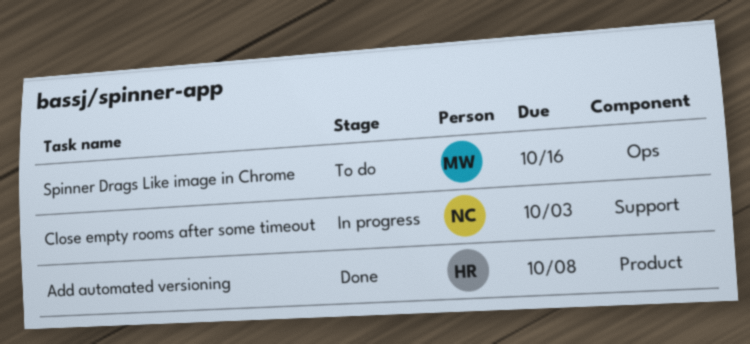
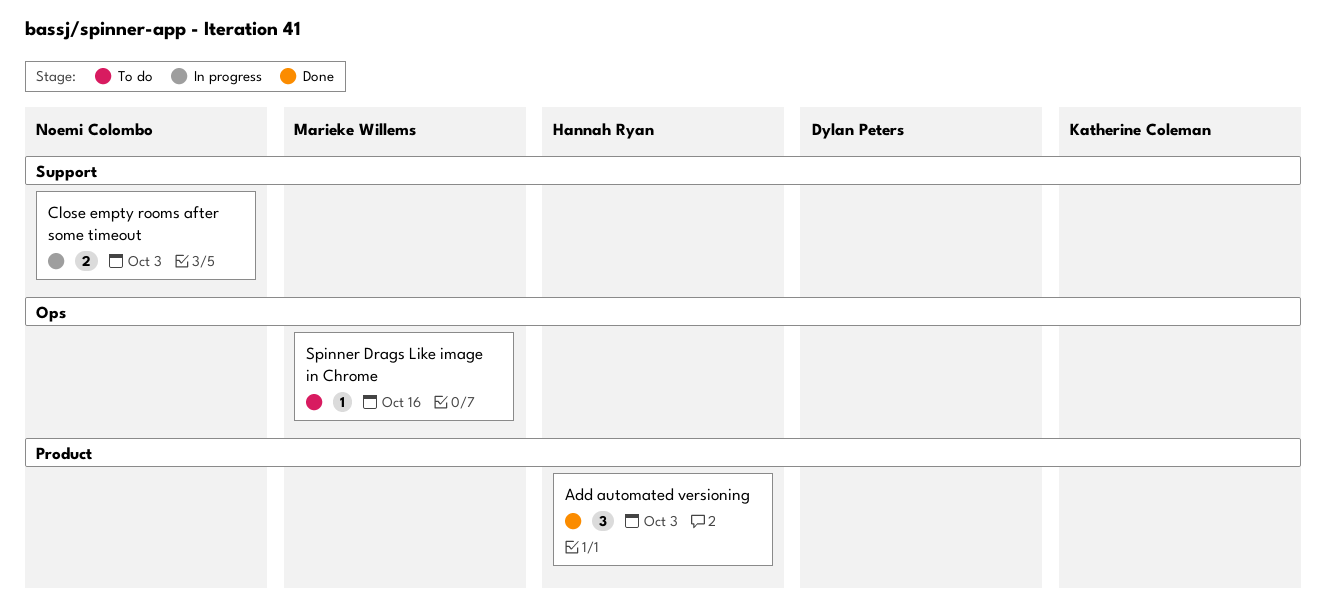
Add automated versioning, due: Oct 8 -> Oct 3

